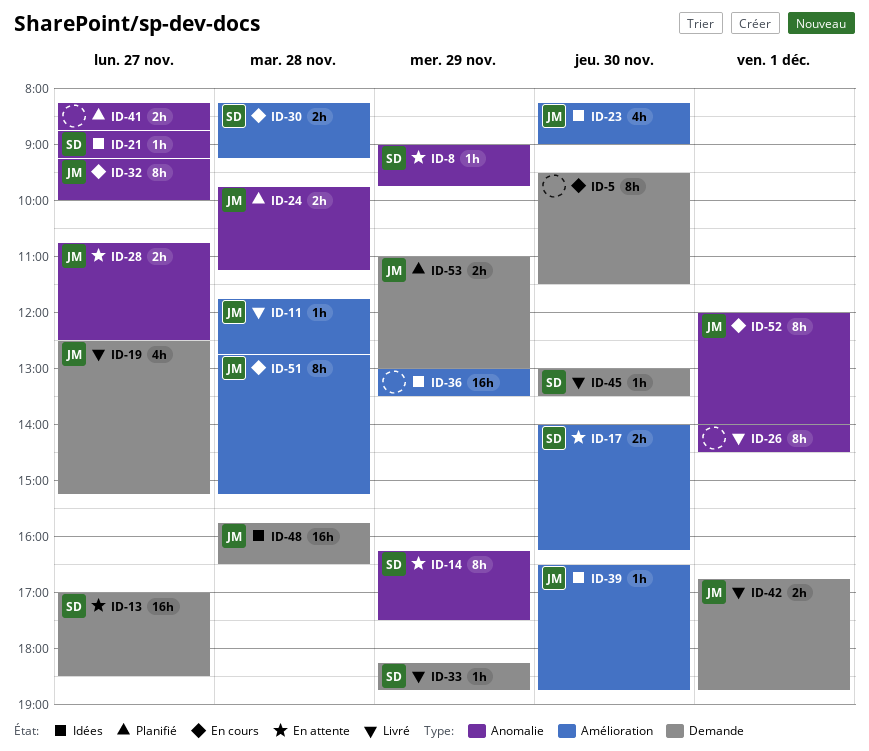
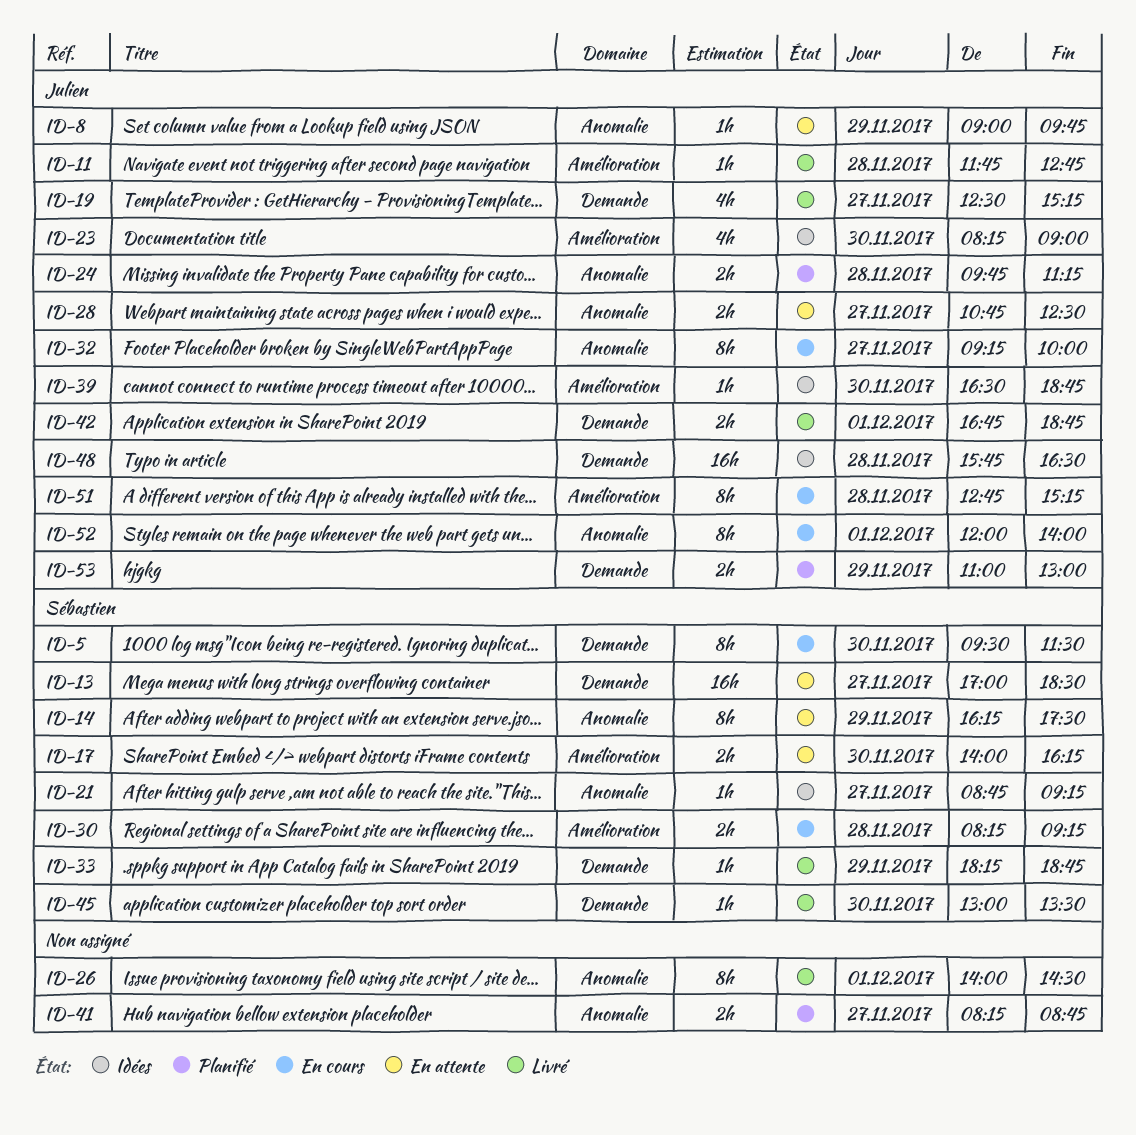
ID-5, owner: none -> Sébastien
ID-8, owner: Sébastien -> Julien
ID-36: present -> none

